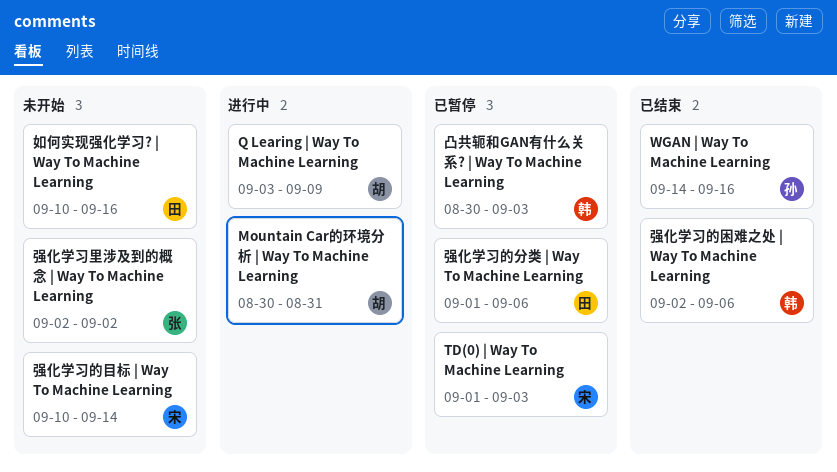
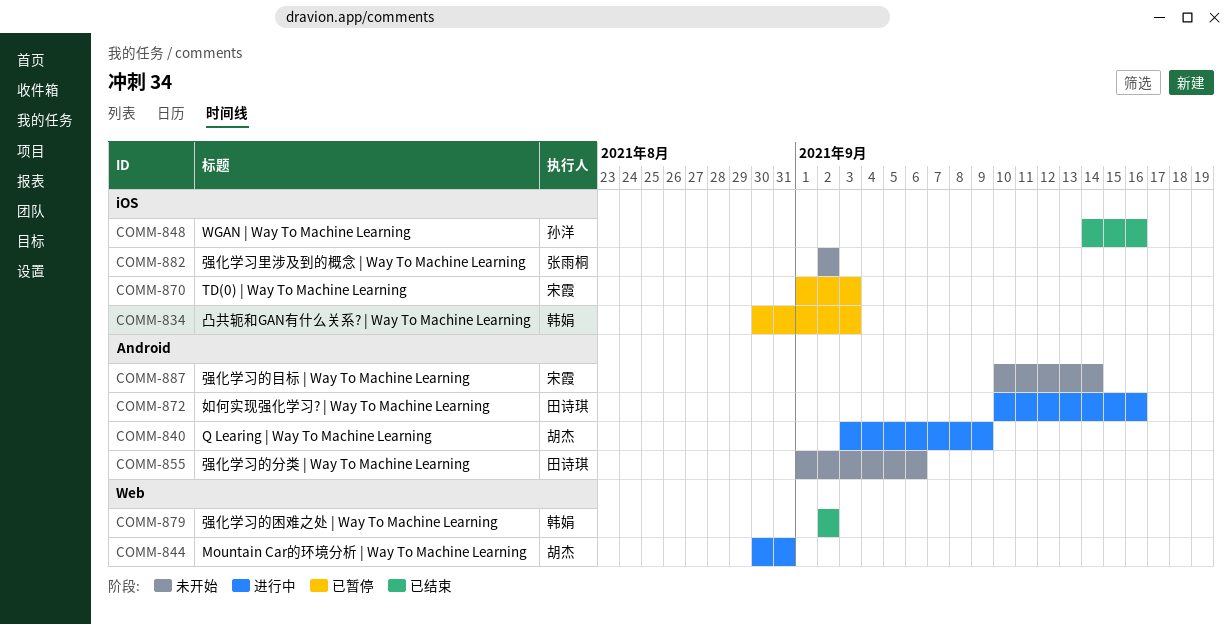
如何实现强化学习? | Way To Machine Learning, status: 未开始 -> 进行中
强化学习的分类 | Way To Machine Learning, status: 已暂停 -> 未开始
强化学习的困难之处 | Way To Machine Learning, due: Sep 6 -> Sep 2

